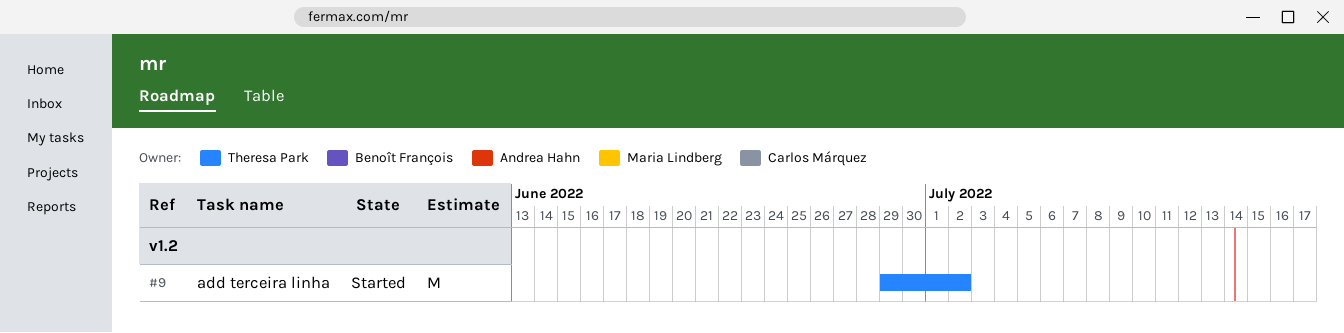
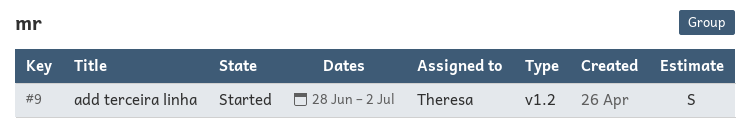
#9, estimate: M -> S
#9, start: Jun 29 -> Jun 28

